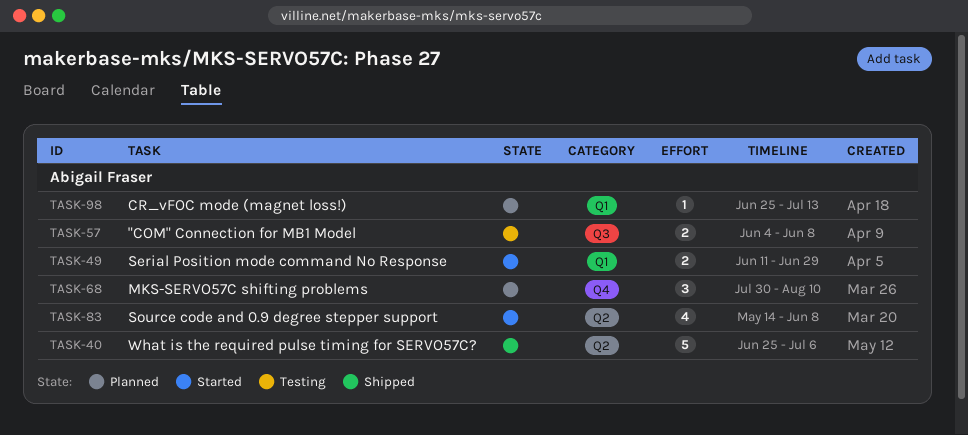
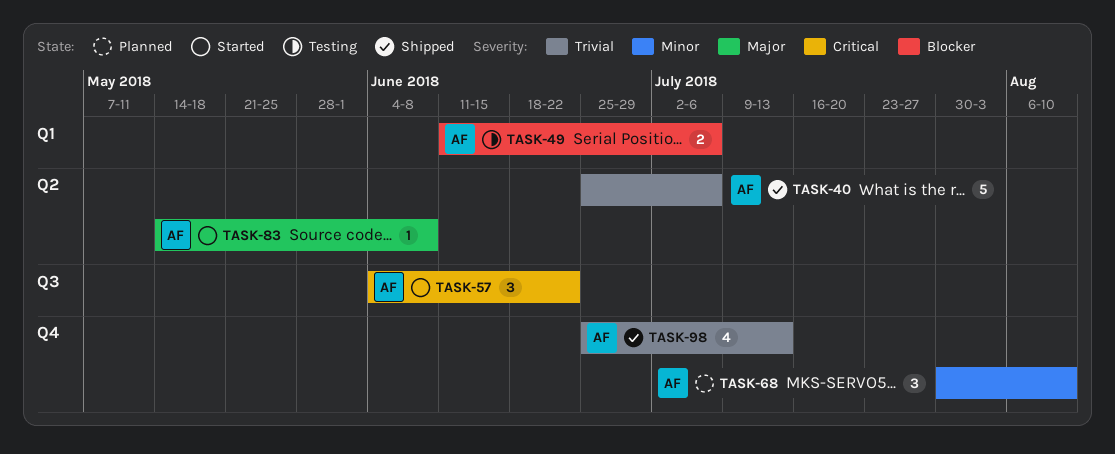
TASK-49, status: Started -> Testing
TASK-49, due: Jun 29 -> Jul 6
TASK-57, status: Testing -> Started
TASK-57, estimate: 2 -> 3
TASK-57, due: Jun 8 -> Jun 22
TASK-83, estimate: 4 -> 1
TASK-98, status: Planned -> Shipped
TASK-98, label: Q1 -> Q4
TASK-98, estimate: 1 -> 4

